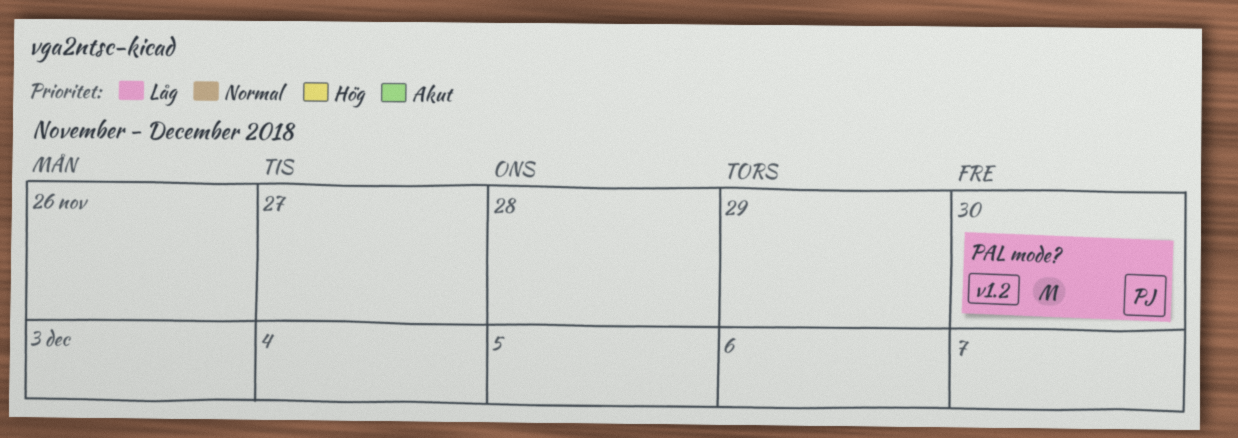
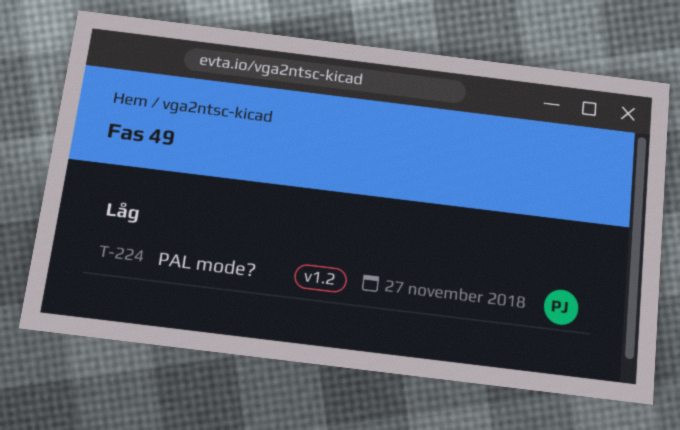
PAL mode?, due: Nov 30 -> Nov 27

